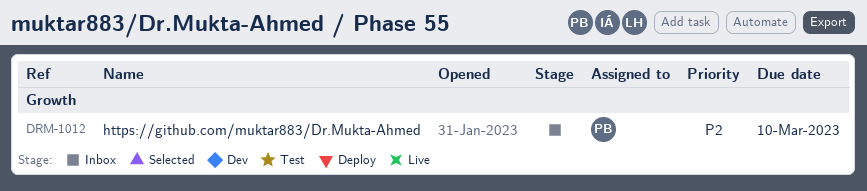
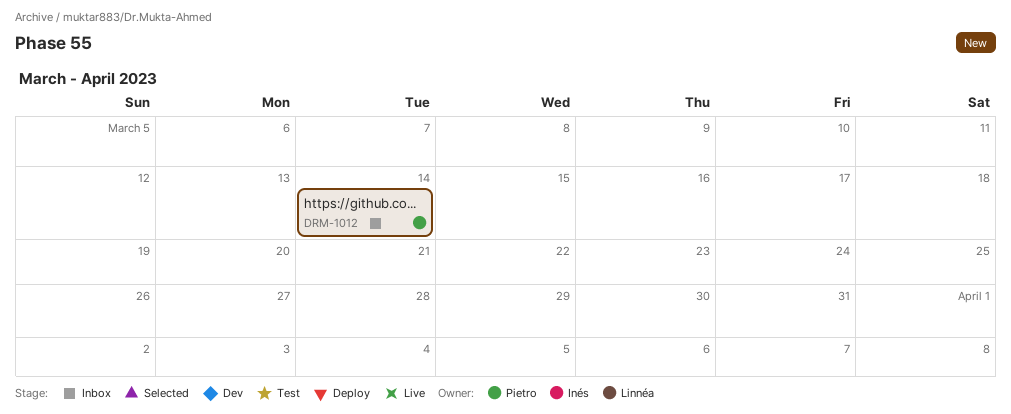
DRM-1012, due: Mar 10 -> Mar 14

